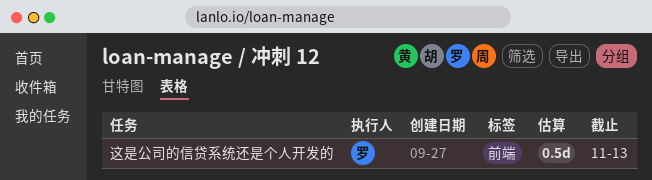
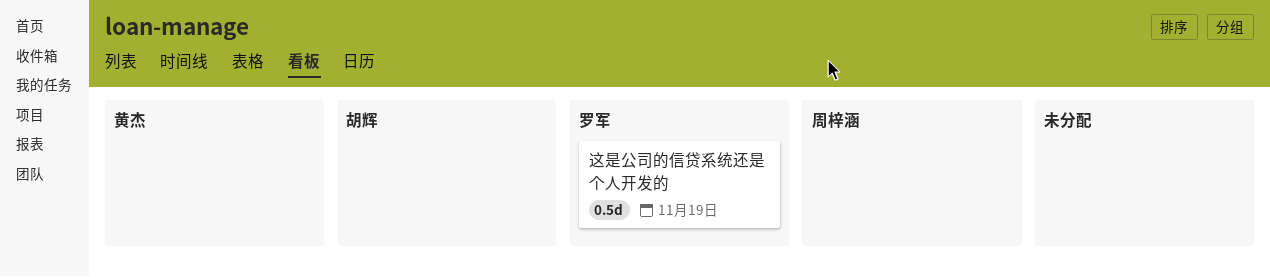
这是公司的信贷系统还是个人开发的, due: Nov 13 -> Nov 19

